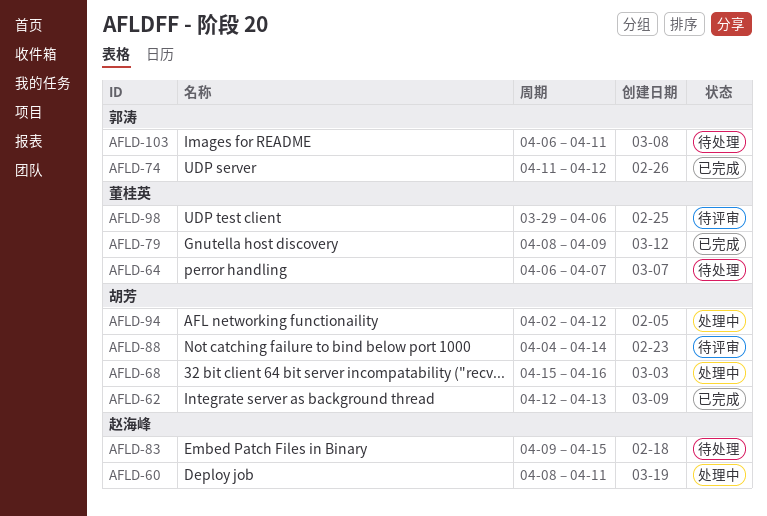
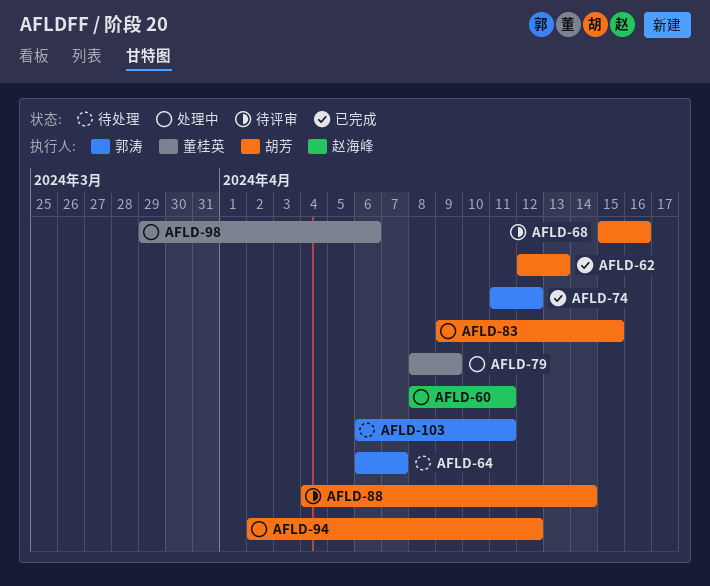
AFLD-64, owner: 董桂英 -> 郭涛
AFLD-68, status: 处理中 -> 待评审
AFLD-79, status: 已完成 -> 处理中
AFLD-83, status: 待处理 -> 处理中
AFLD-83, owner: 赵海峰 -> 胡芳
AFLD-98, status: 待评审 -> 处理中

